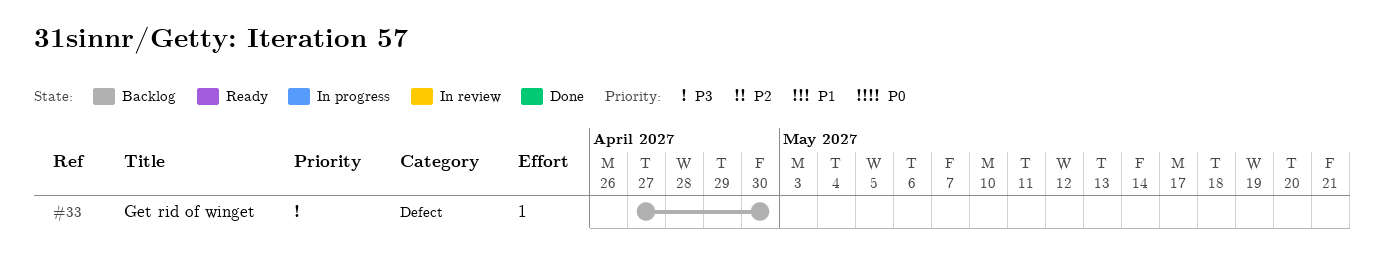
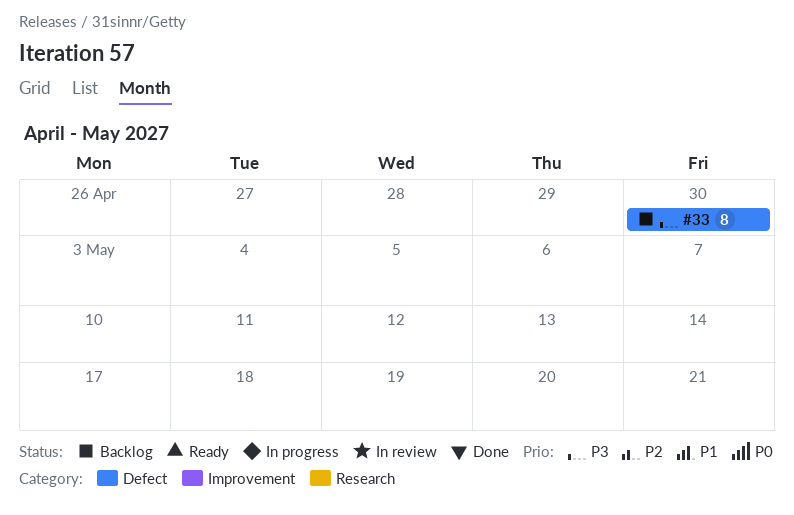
#33, estimate: 1 -> 8
#33, start: Apr 27 -> Apr 30

